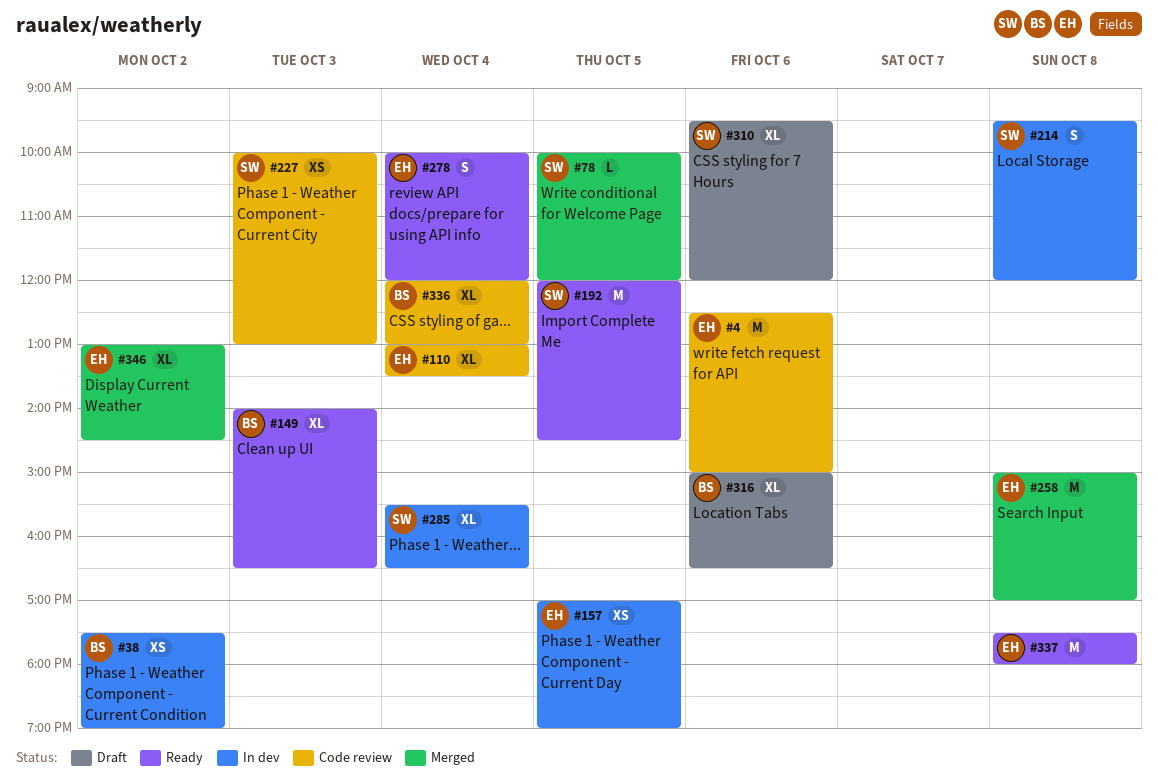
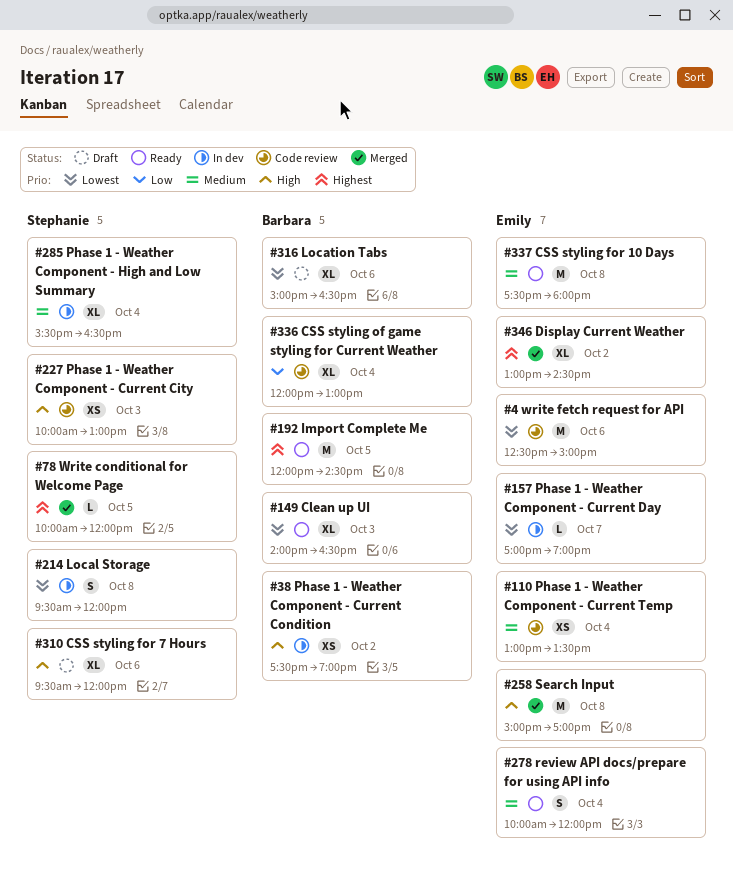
#110, estimate: XL -> XS
#157, estimate: XS -> L
#157, day: Oct 5 -> Oct 7
#192, owner: Stephanie -> Barbara

